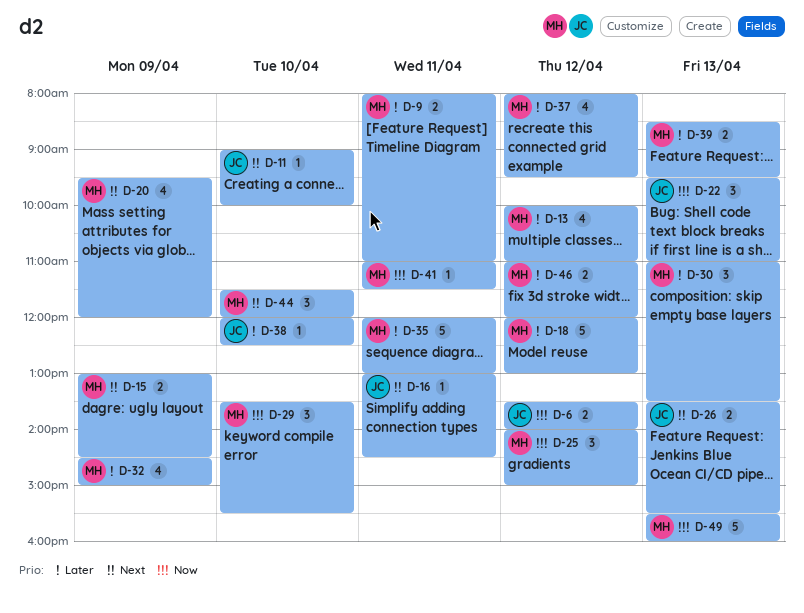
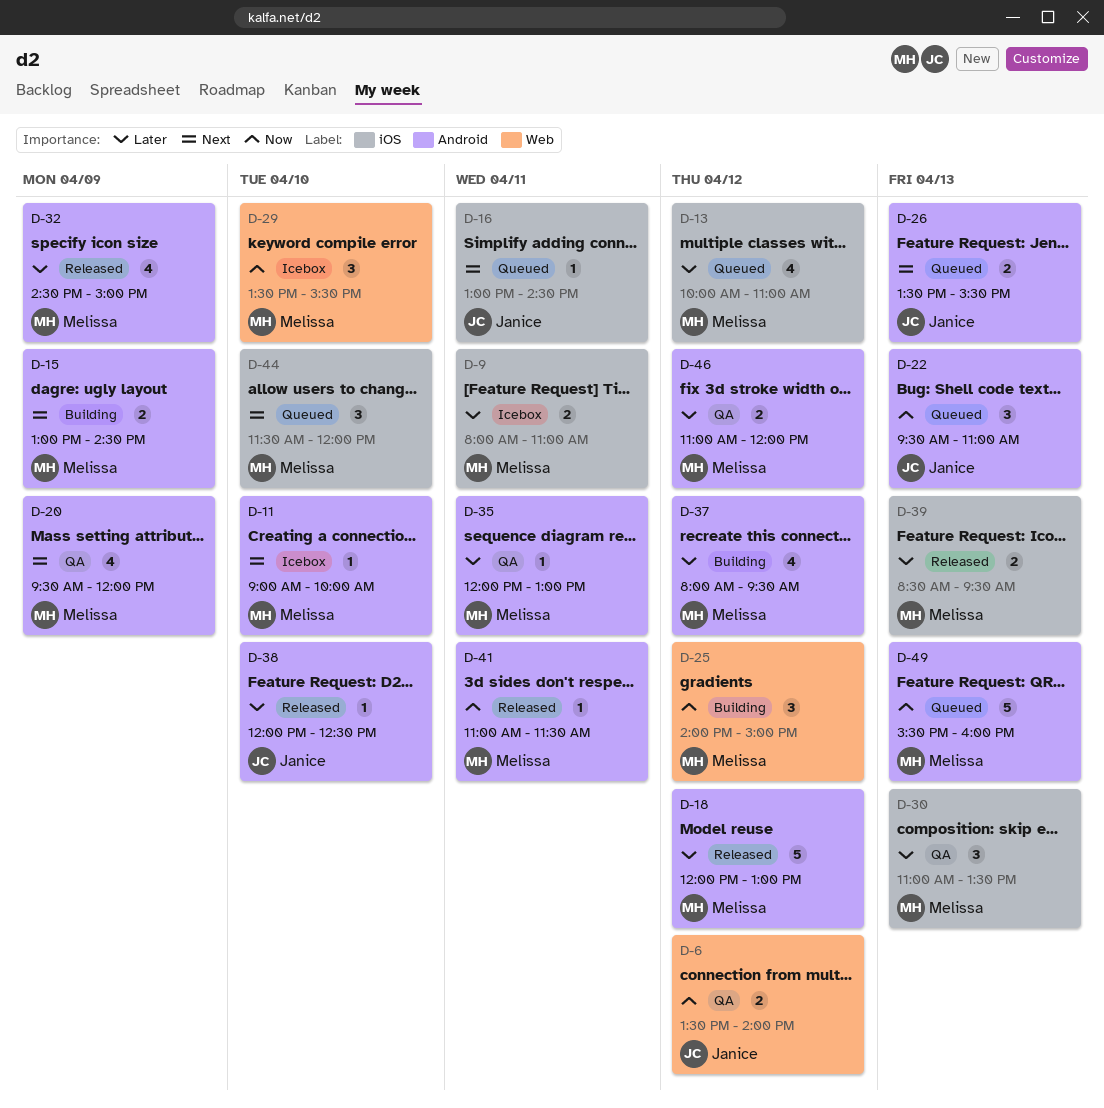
D-11, owner: Janice -> Melissa
D-35, estimate: 5 -> 1

